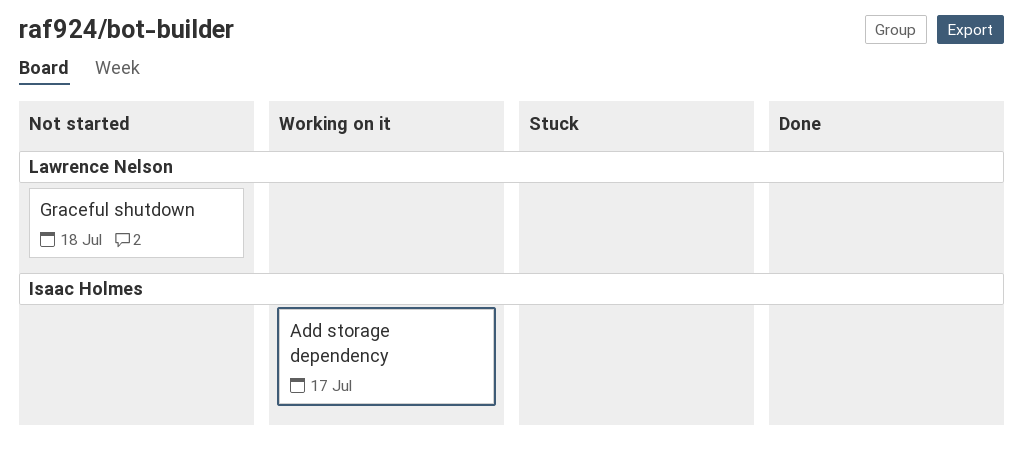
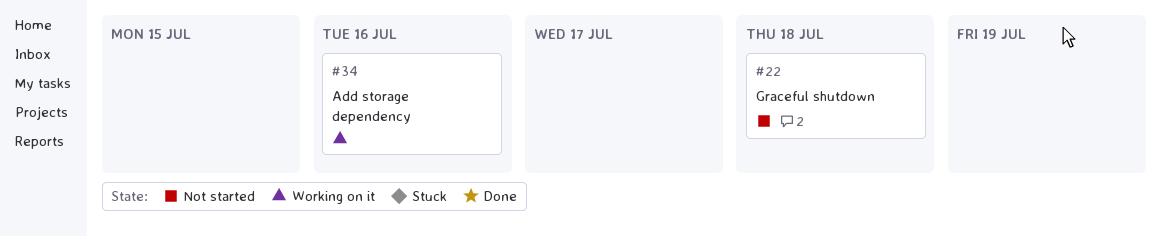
Add storage dependency, due: Jul 17 -> Jul 16

